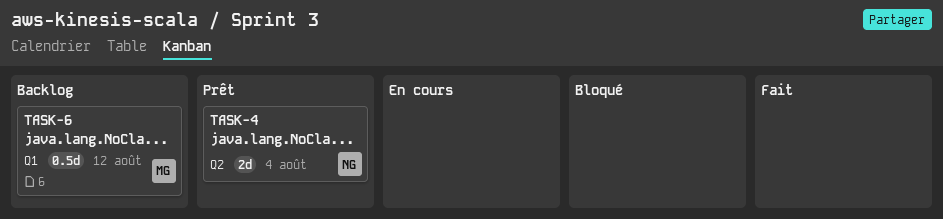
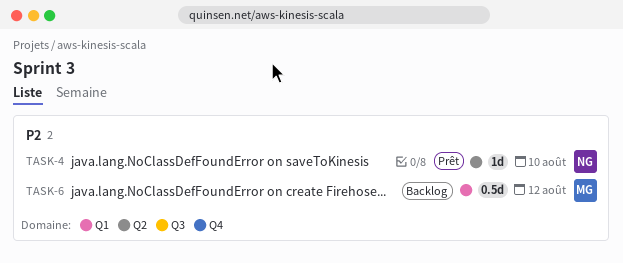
TASK-4, estimate: 2d -> 1d
TASK-4, due: Aug 4 -> Aug 10

